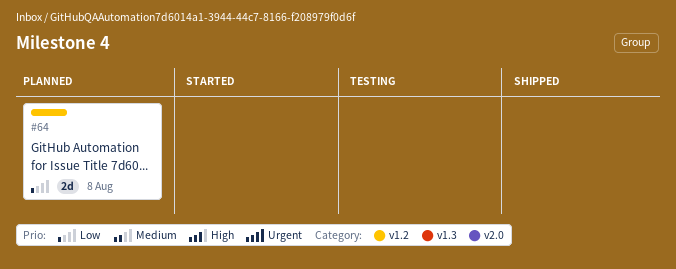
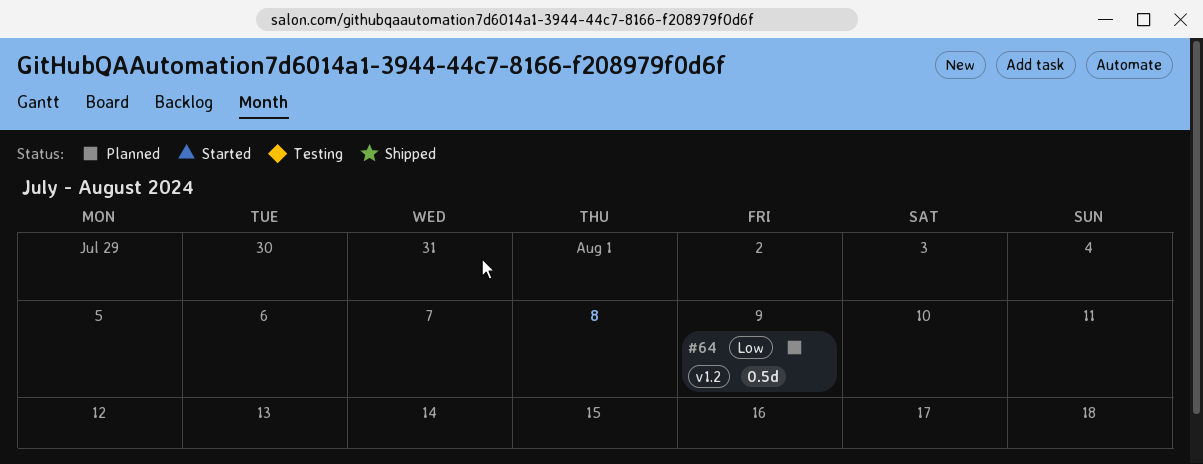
#64, estimate: 2d -> 0.5d
#64, due: Aug 8 -> Aug 9

